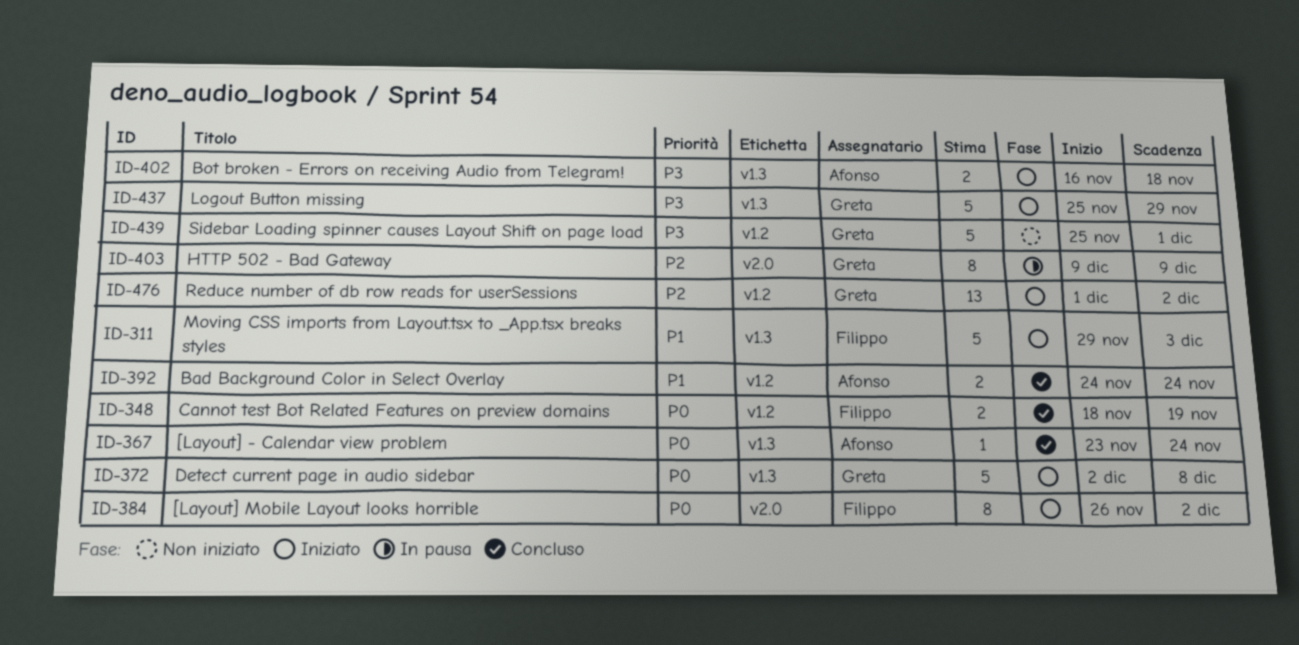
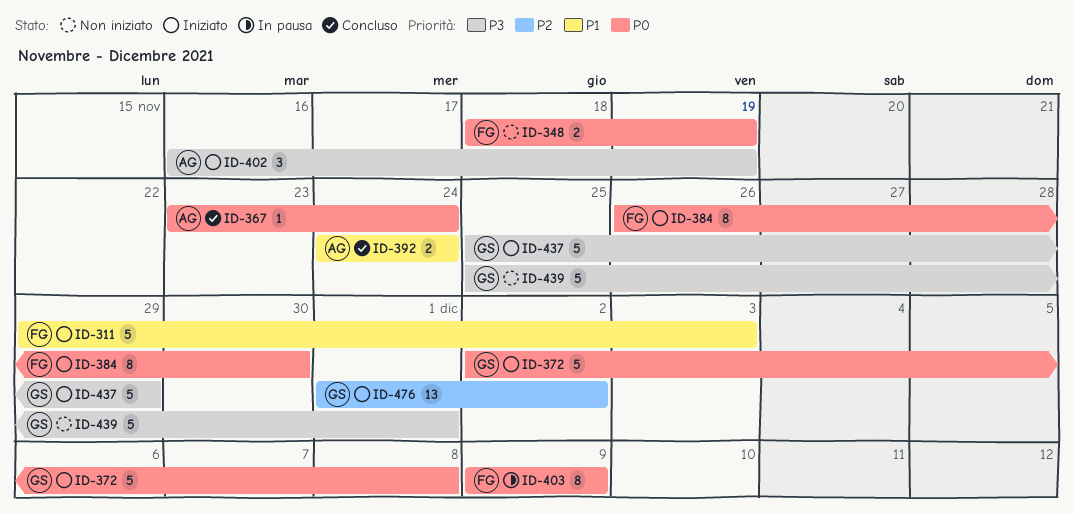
ID-348, status: Concluso -> Non iniziato
ID-384, due: Dec 2 -> Nov 30
ID-402, estimate: 2 -> 3
ID-402, due: Nov 18 -> Nov 19
ID-403, owner: Greta -> Filippo
ID-403, priority: P2 -> P0

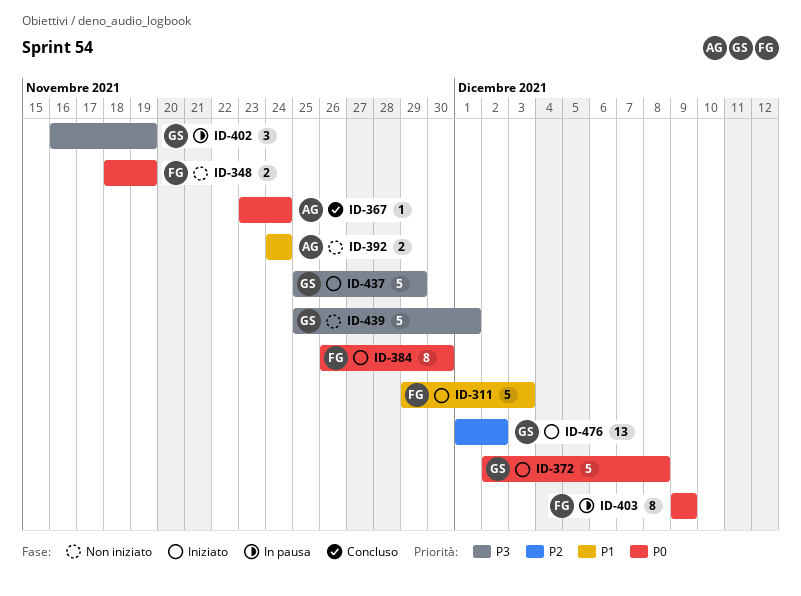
ID-392, status: Concluso -> Non iniziato
ID-402, status: Iniziato -> In pausa
ID-402, owner: AG -> GS

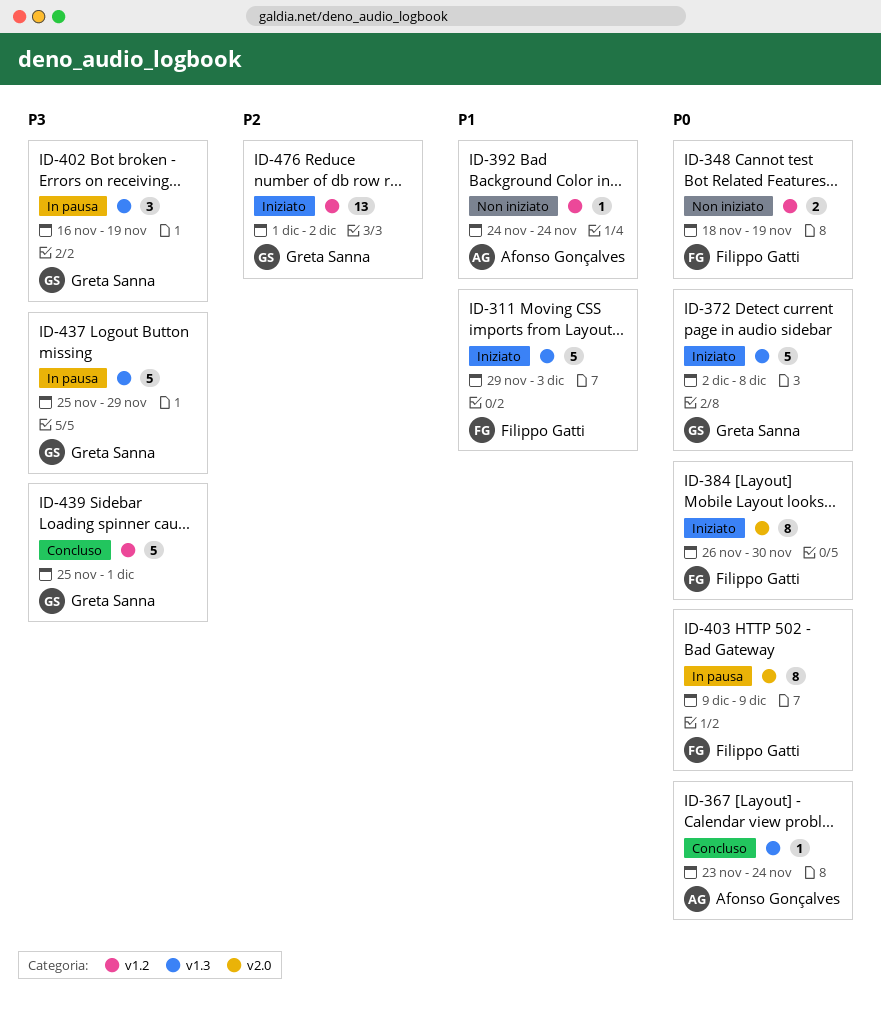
ID-392, estimate: 2 -> 1
ID-437, status: Iniziato -> In pausa
ID-439, status: Non iniziato -> Concluso

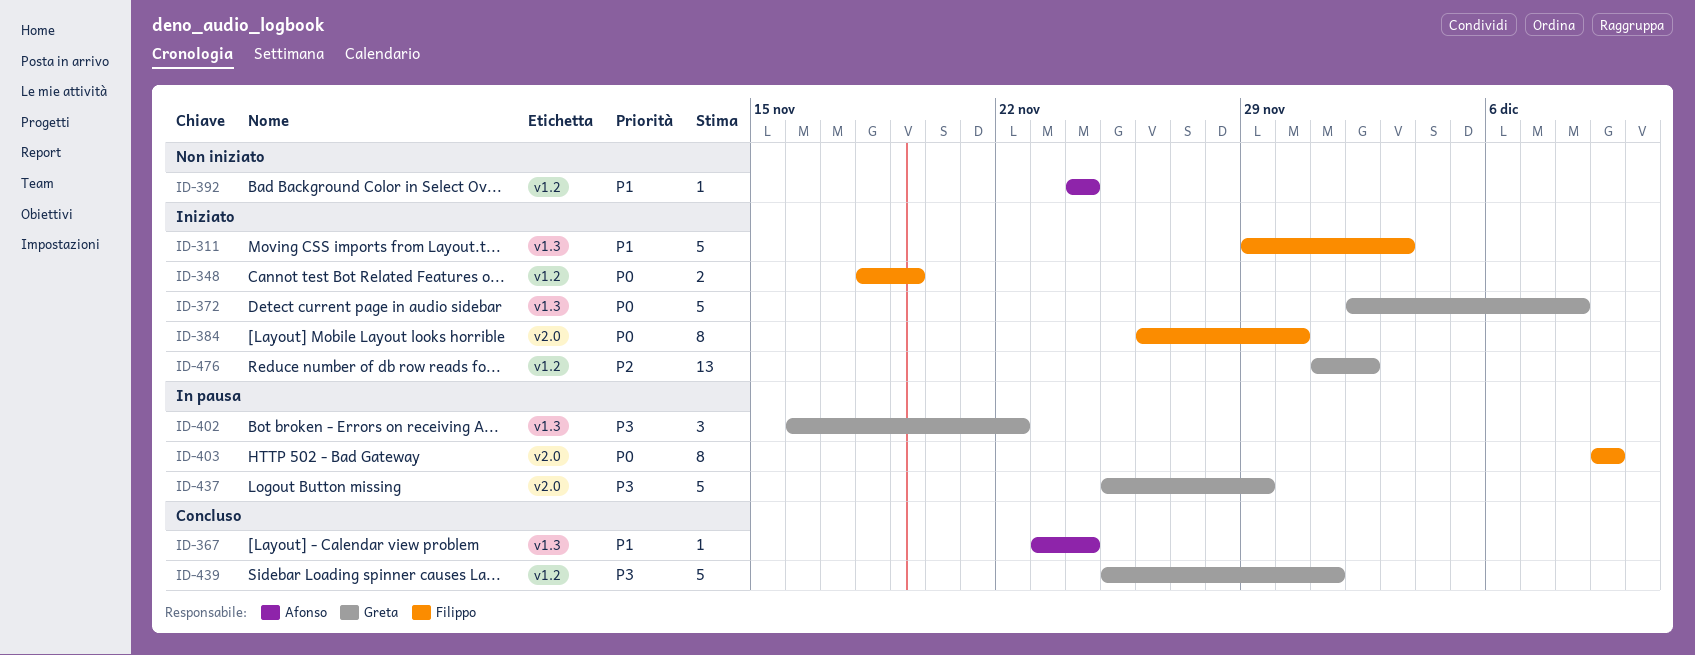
ID-348, status: Non iniziato -> Iniziato
ID-367, priority: P0 -> P1
ID-402, due: Nov 19 -> Nov 22
ID-437, label: v1.3 -> v2.0

